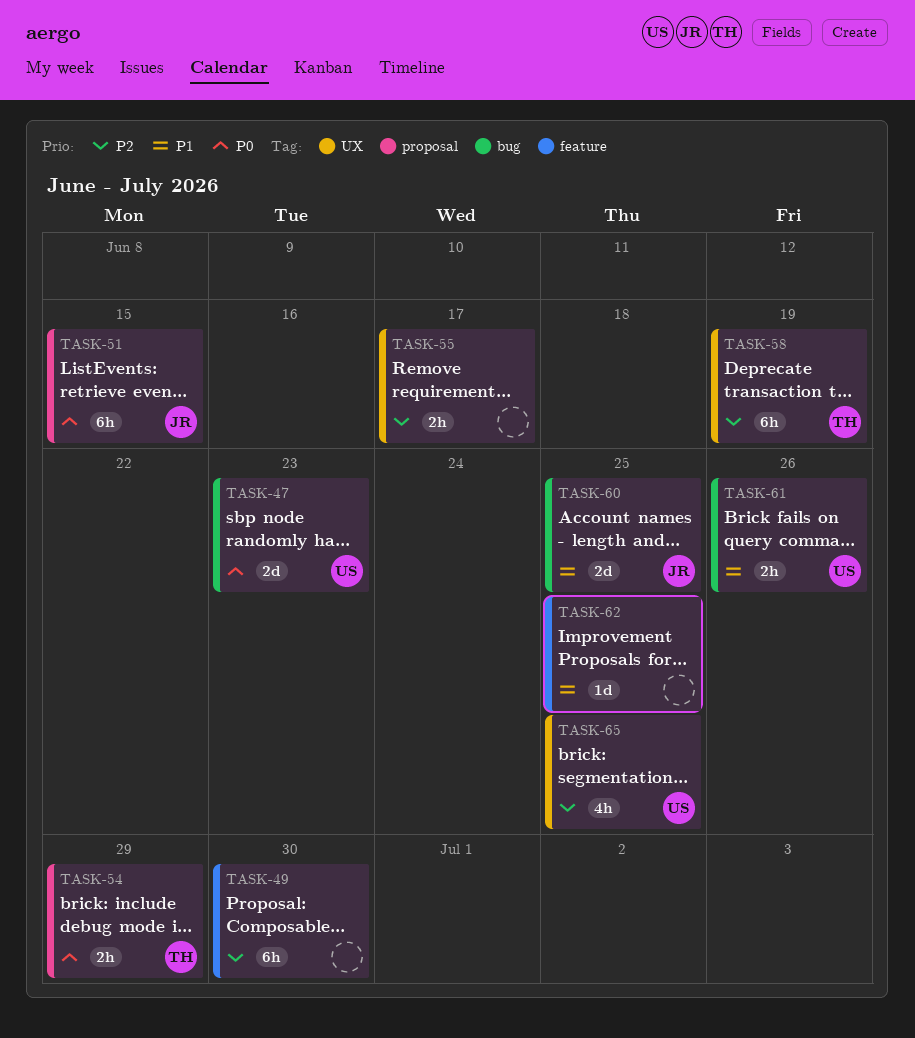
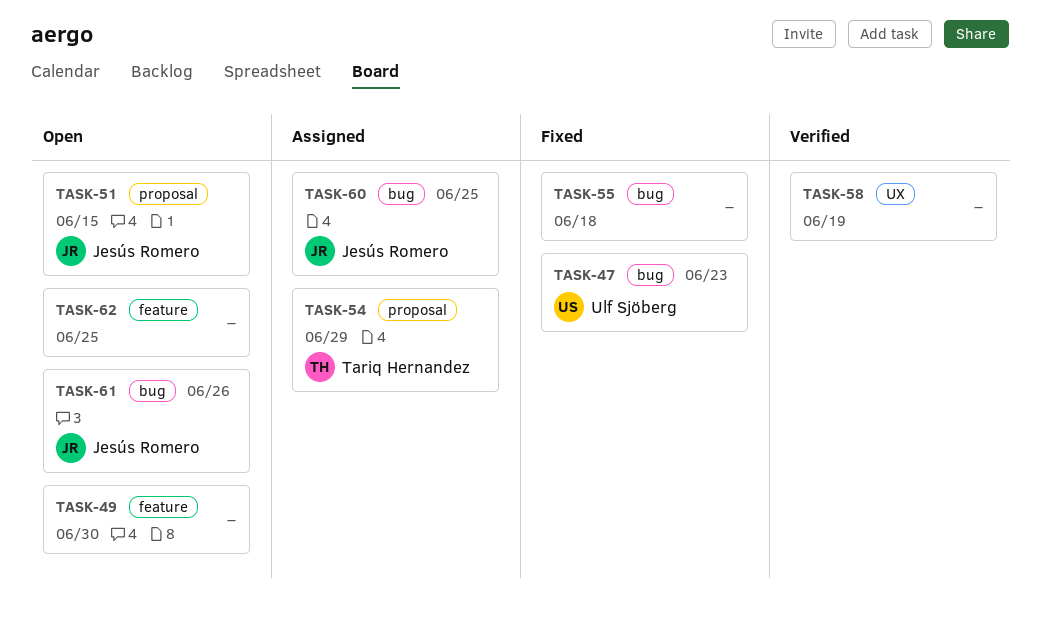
TASK-55, label: UX -> bug
TASK-55, due: Jun 17 -> Jun 18
TASK-58, owner: Tariq Hernandez -> none
TASK-61, owner: Ulf Sjöberg -> Jesús Romero
TASK-65: present -> none

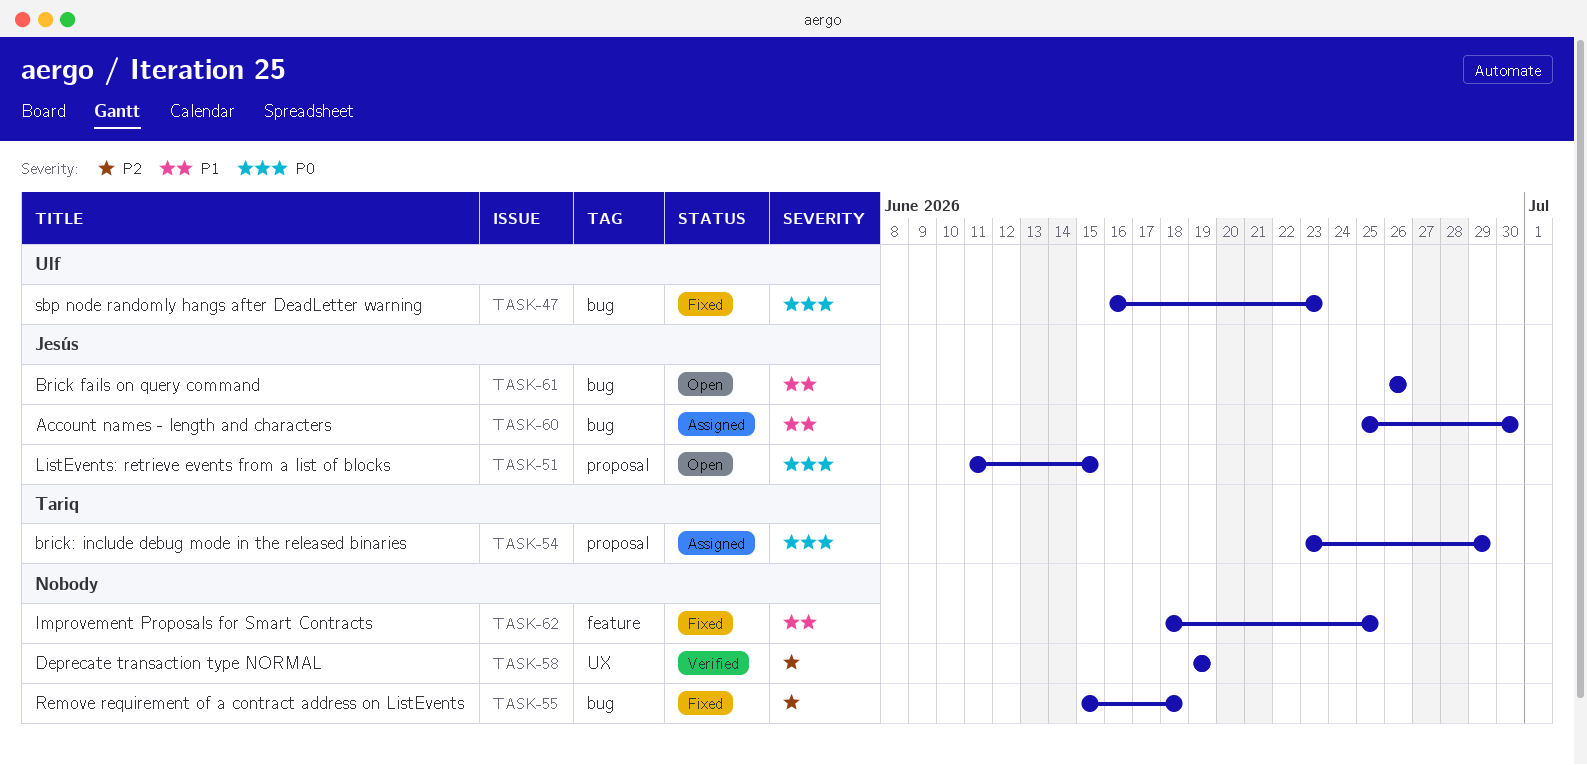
TASK-49: present -> none
TASK-60, due: Jun 25 -> Jun 30
TASK-62, status: Open -> Fixed

